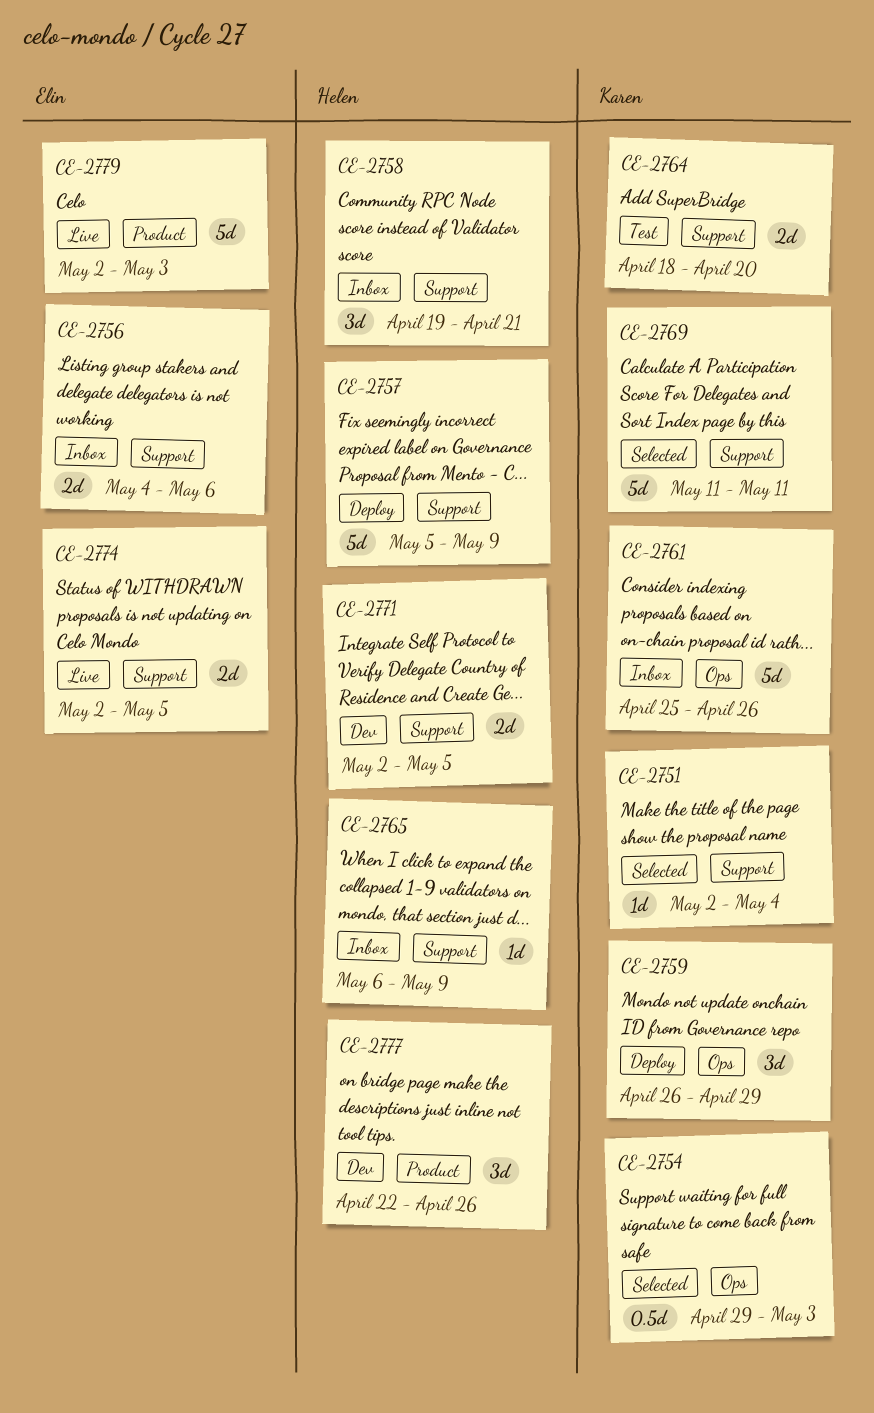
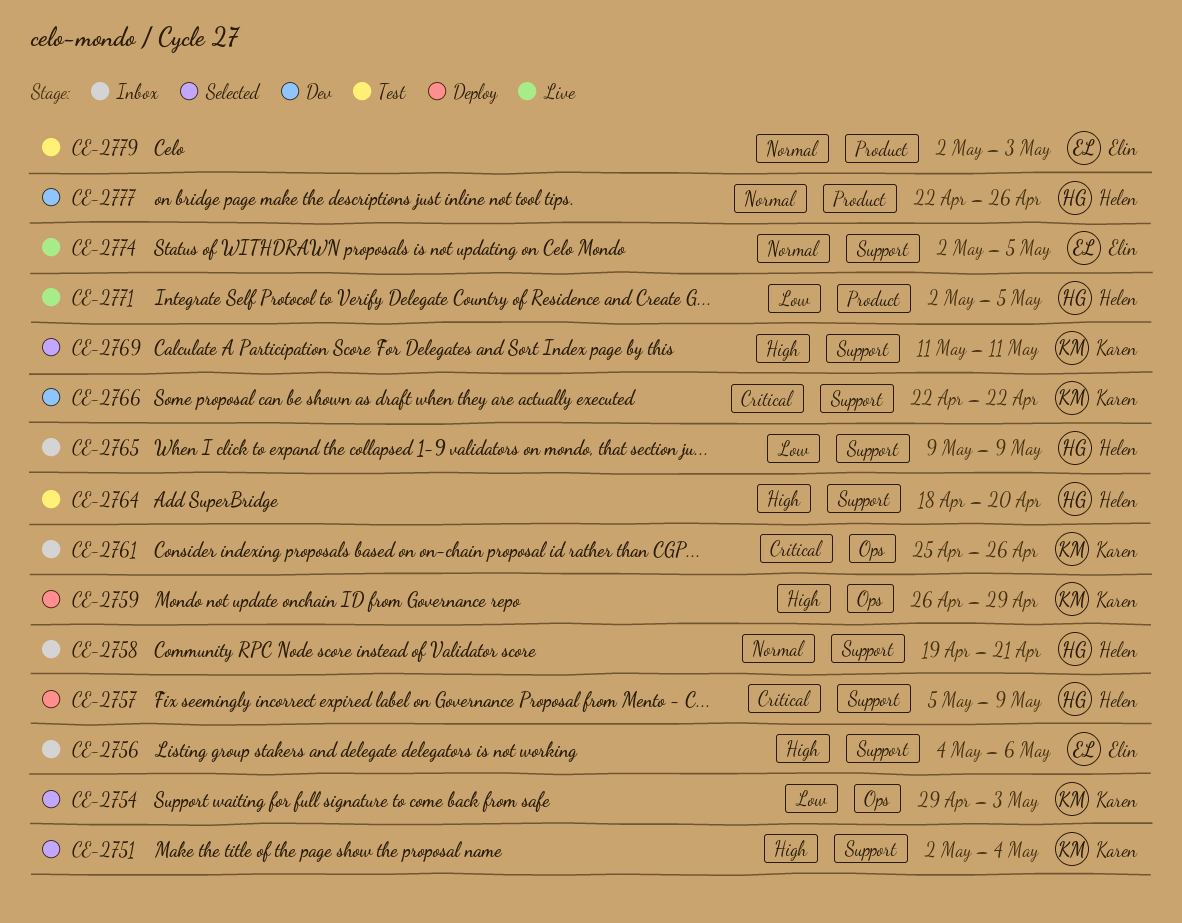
CE-2764, owner: Karen -> Helen
CE-2765, start: May 6 -> May 9
CE-2766: none -> present
CE-2771, status: Dev -> Live
CE-2771, label: Support -> Product
CE-2779, status: Live -> Test

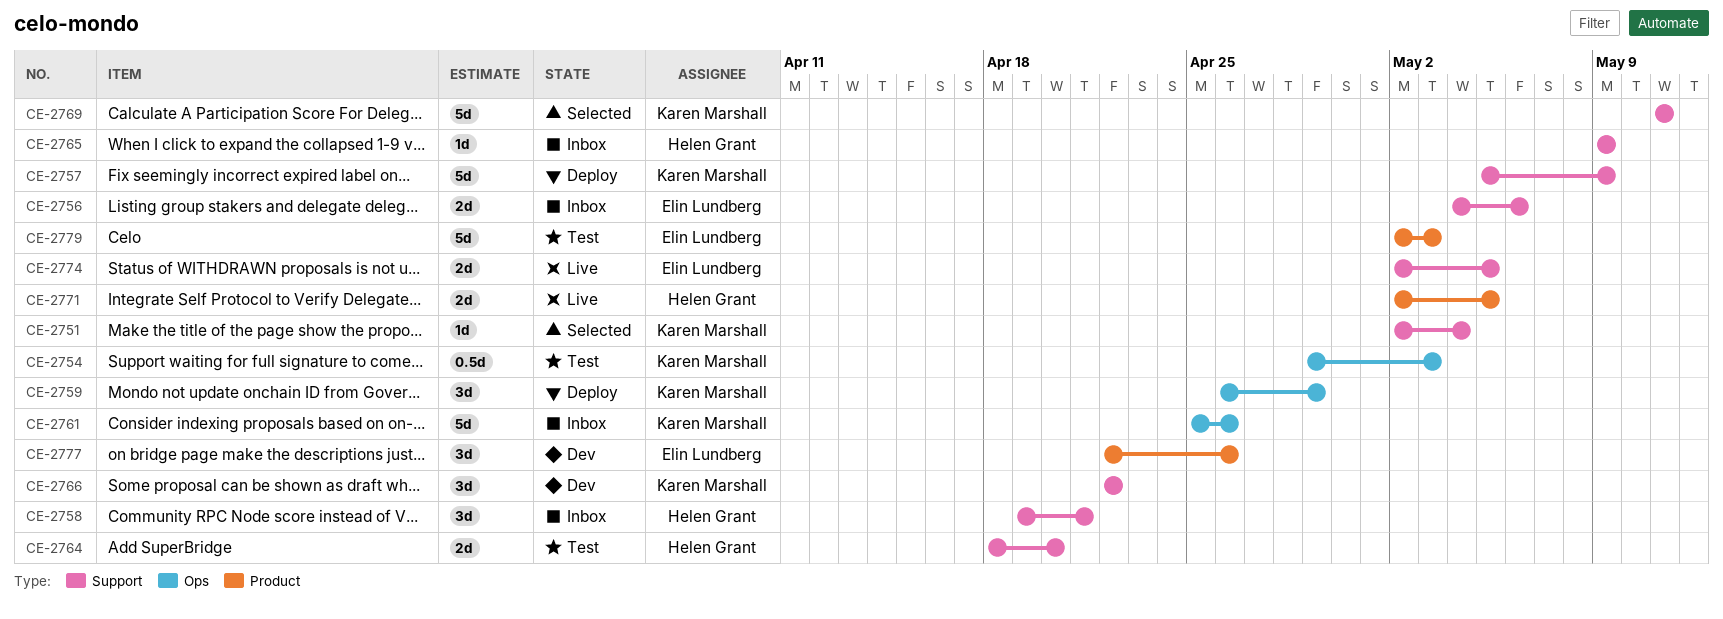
CE-2754, status: Selected -> Test
CE-2757, owner: Helen Grant -> Karen Marshall
CE-2777, owner: Helen Grant -> Elin Lundberg

